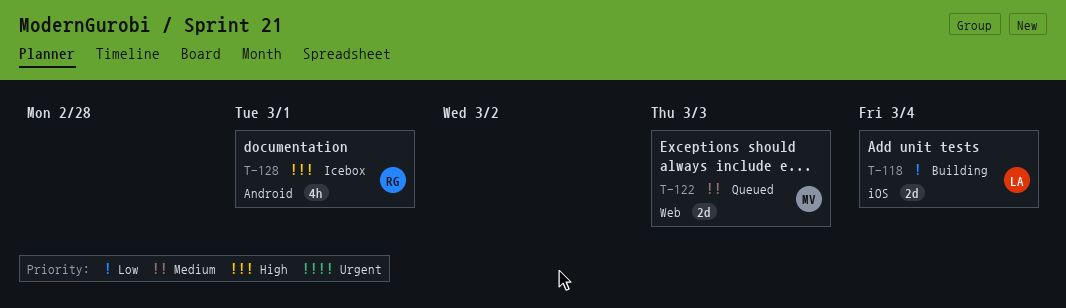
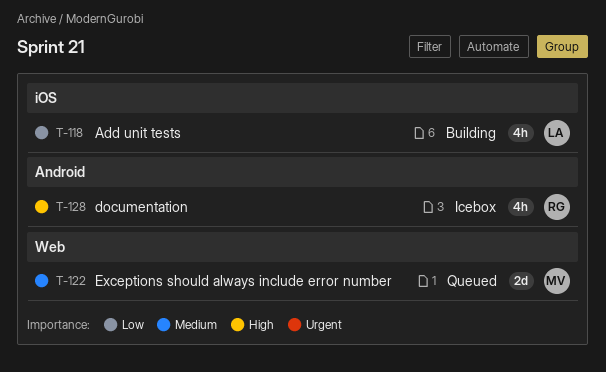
T-118, estimate: 2d -> 4h

